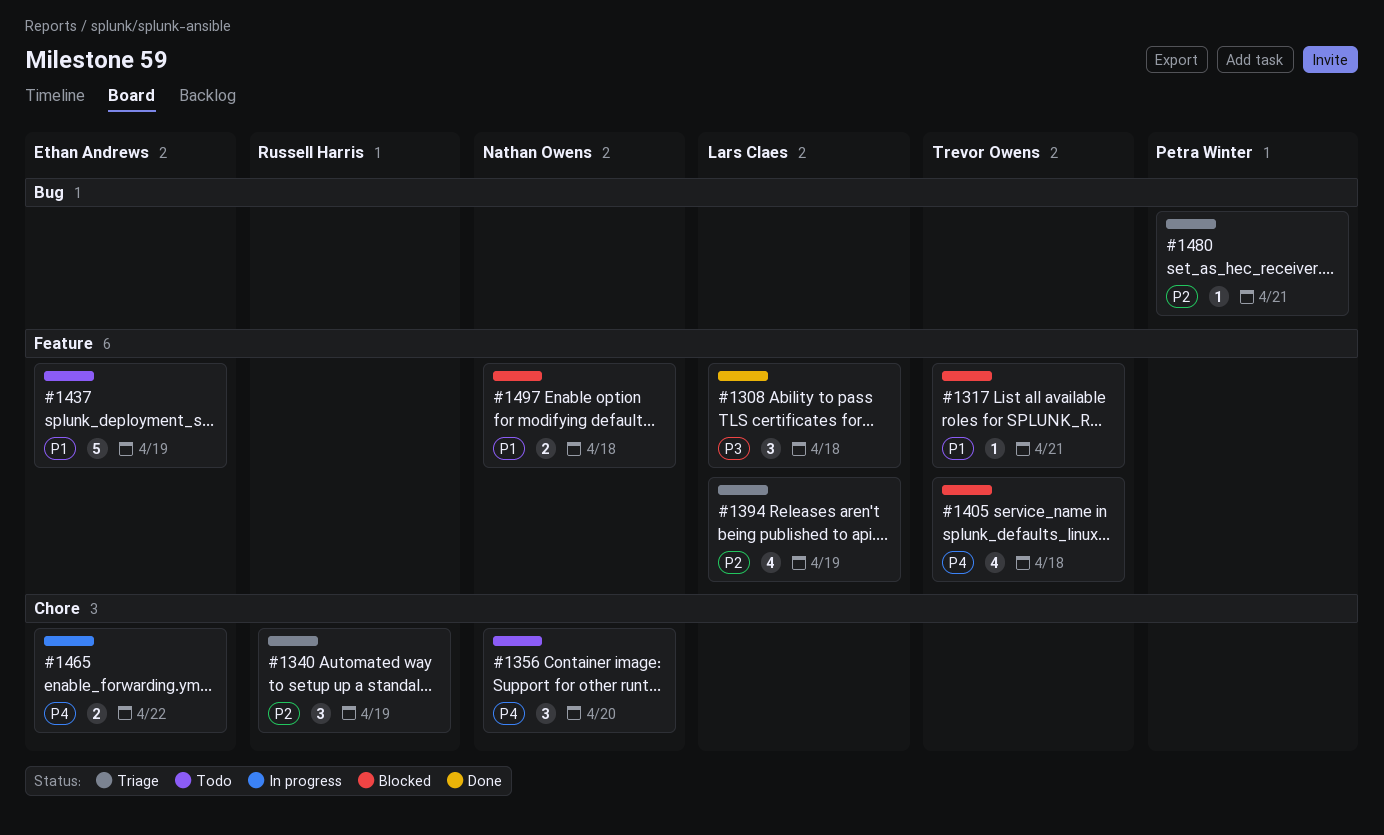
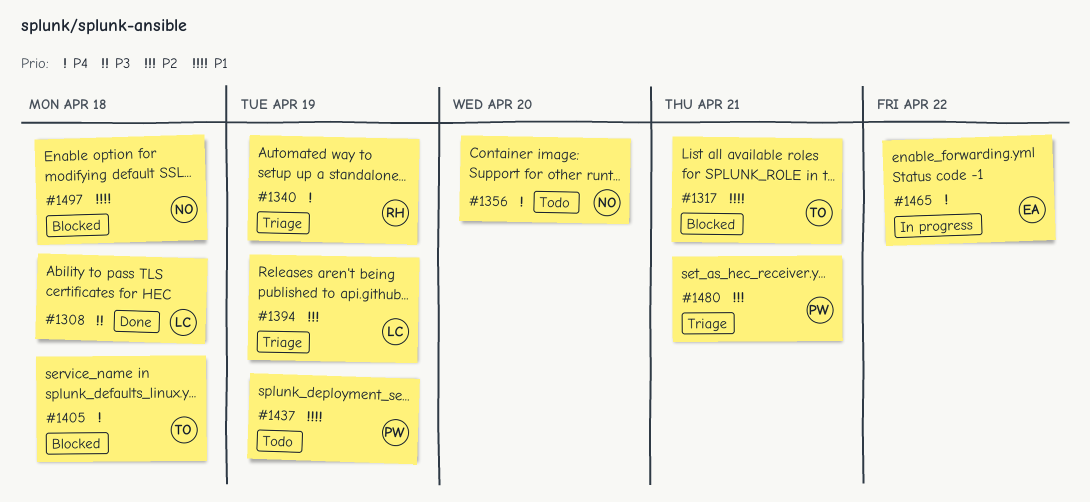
#1340, priority: P2 -> P4
#1437, owner: Ethan Andrews -> Petra Winter

